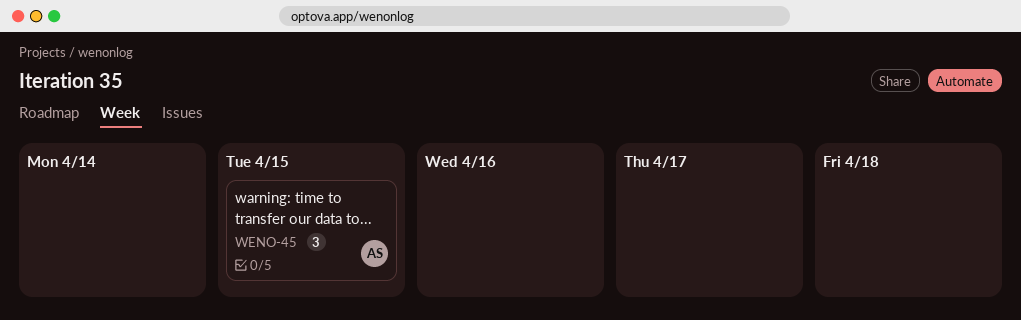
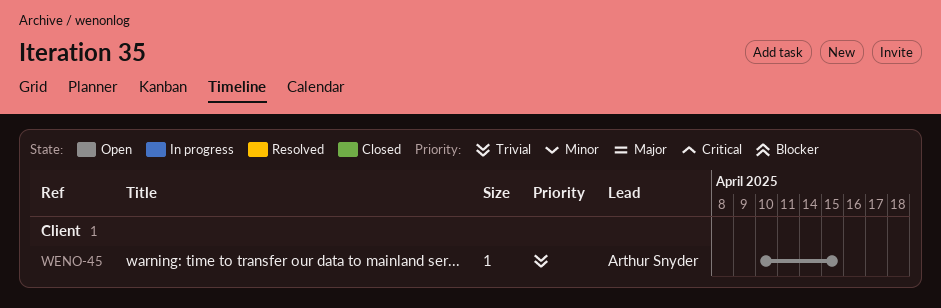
WENO-45, estimate: 3 -> 1

